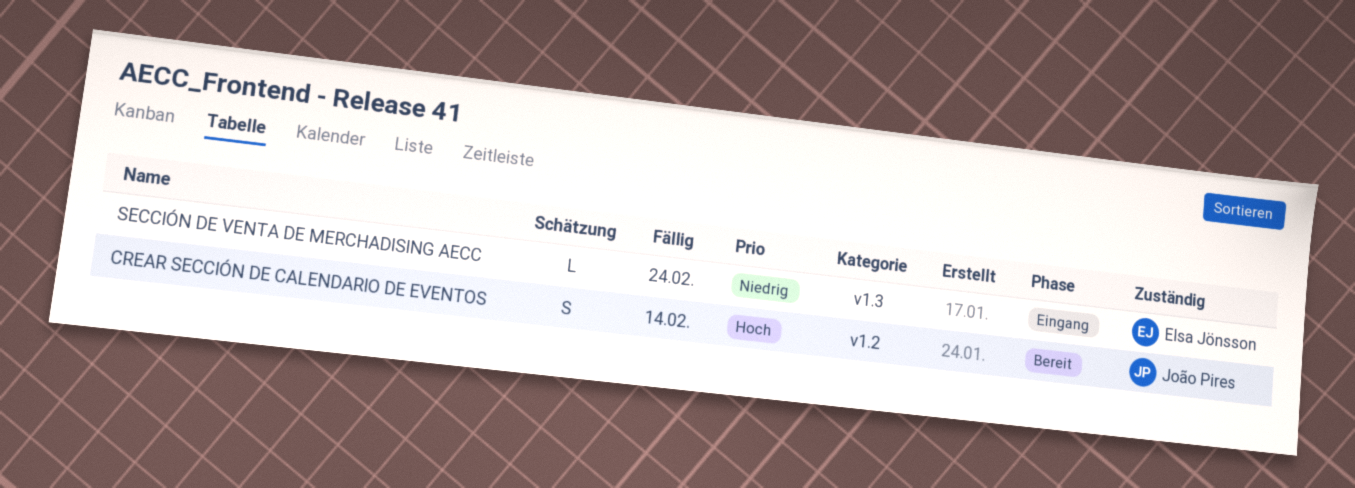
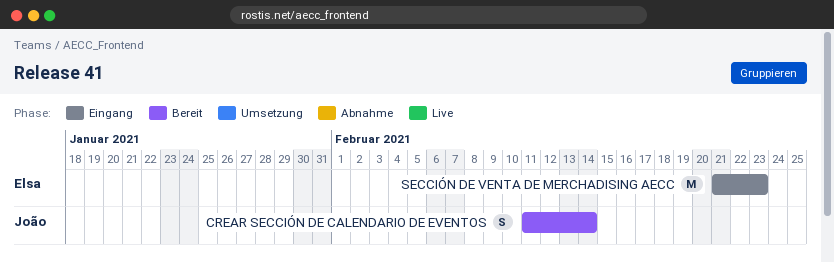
SECCIÓN DE VENTA DE MERCHADISING AECC, estimate: L -> M
SECCIÓN DE VENTA DE MERCHADISING AECC, due: Feb 24 -> Feb 23

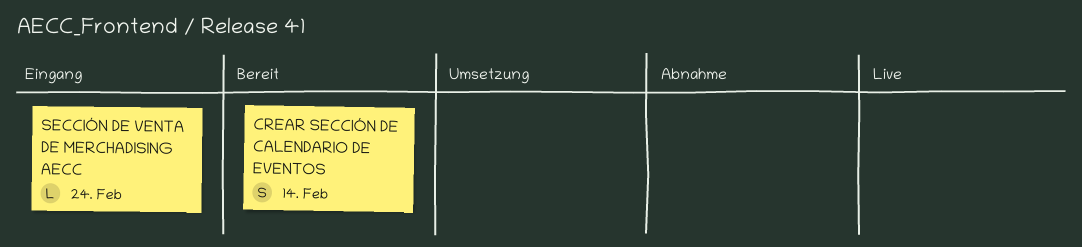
SECCIÓN DE VENTA DE MERCHADISING AECC, estimate: M -> L
SECCIÓN DE VENTA DE MERCHADISING AECC, due: Feb 23 -> Feb 24

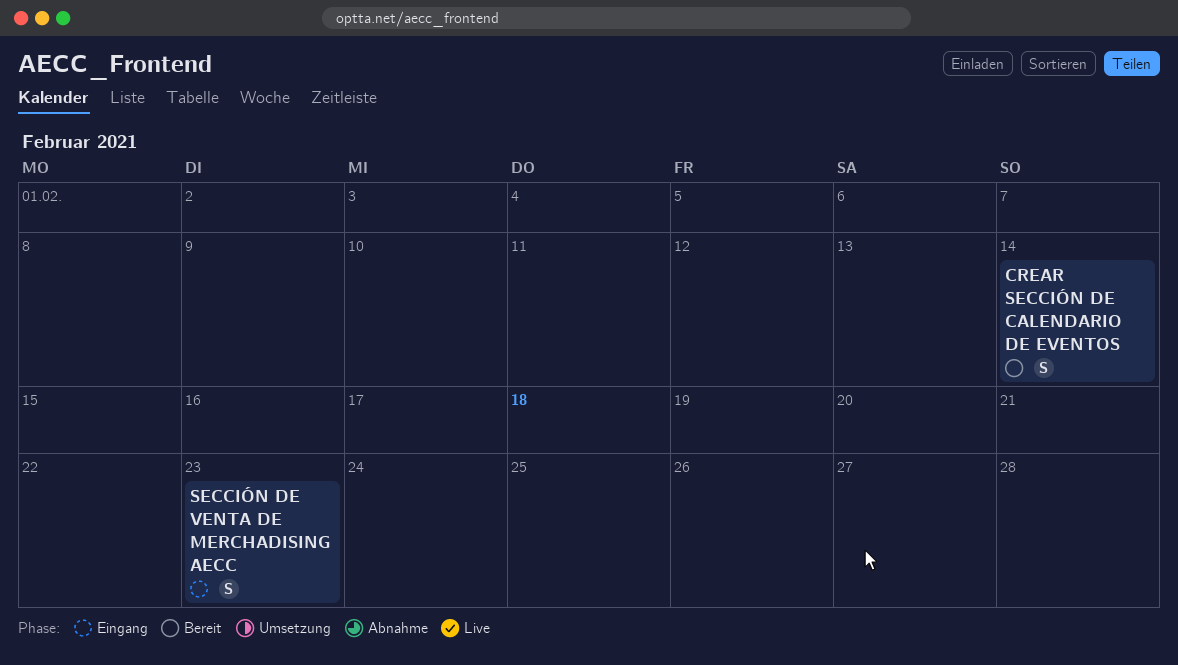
SECCIÓN DE VENTA DE MERCHADISING AECC, estimate: L -> S
SECCIÓN DE VENTA DE MERCHADISING AECC, due: Feb 24 -> Feb 23

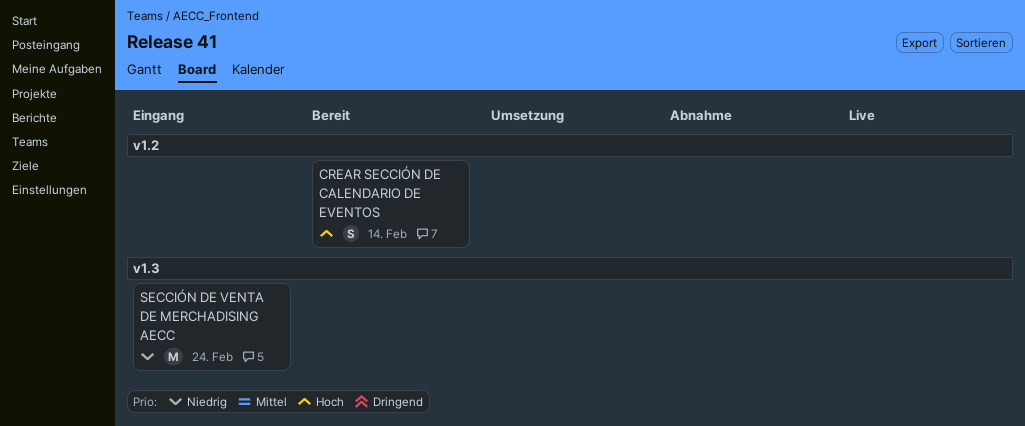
SECCIÓN DE VENTA DE MERCHADISING AECC, estimate: S -> M
SECCIÓN DE VENTA DE MERCHADISING AECC, due: Feb 23 -> Feb 24

